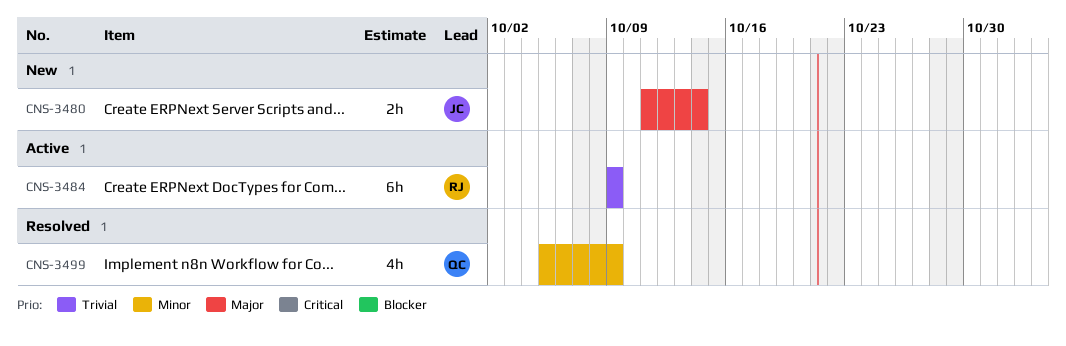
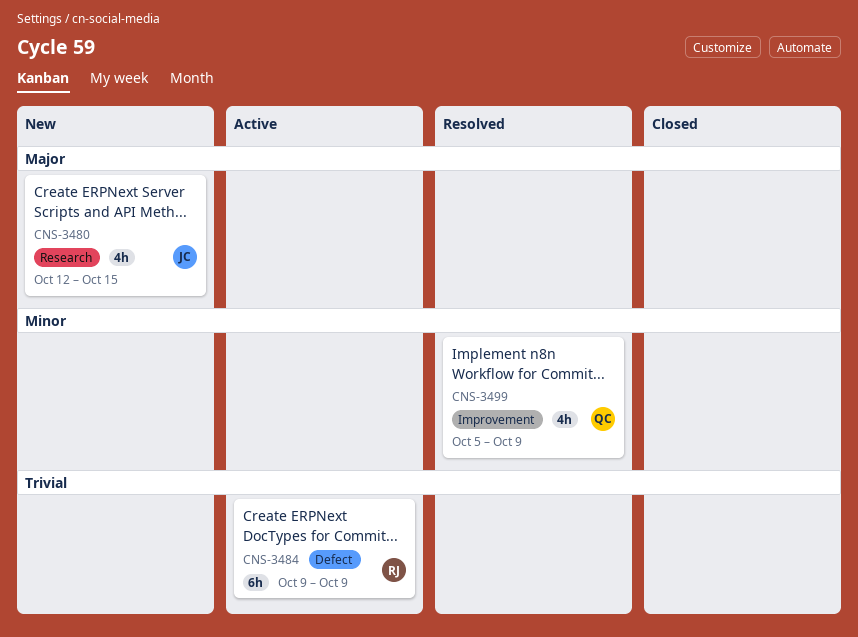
CNS-3480, estimate: 2h -> 4h
CNS-3480, start: Oct 11 -> Oct 12
CNS-3480, due: Oct 14 -> Oct 15

